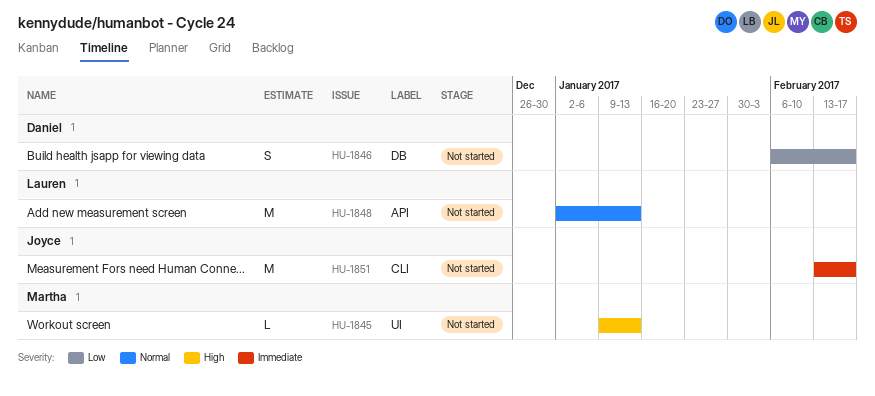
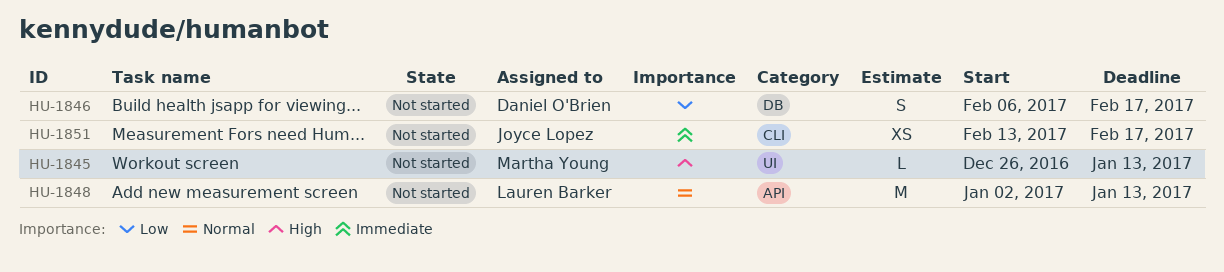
HU-1845, start: Jan 9 -> Dec 26
HU-1851, estimate: M -> XS

